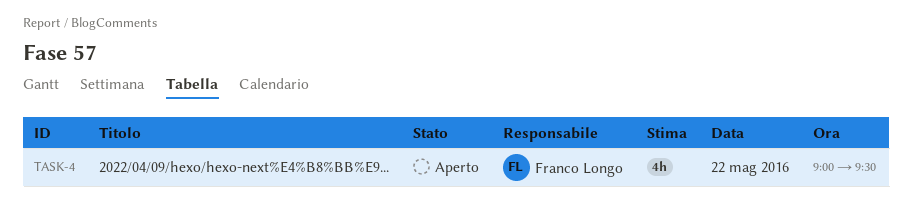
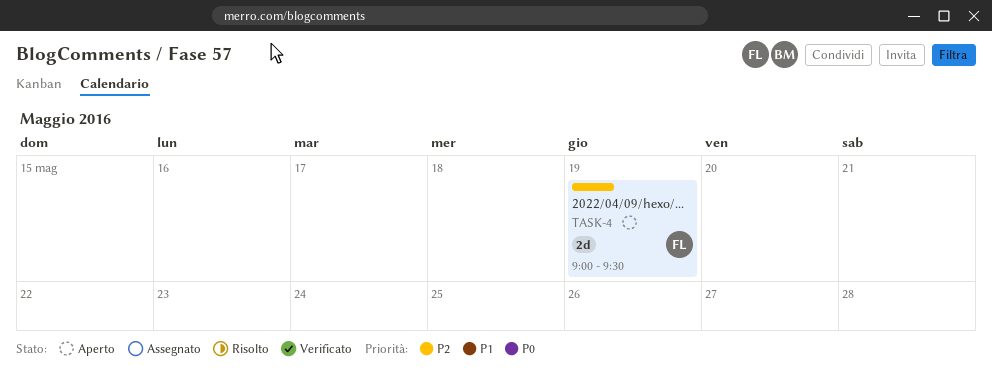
TASK-4, estimate: 4h -> 2d
TASK-4, day: May 22 -> May 19

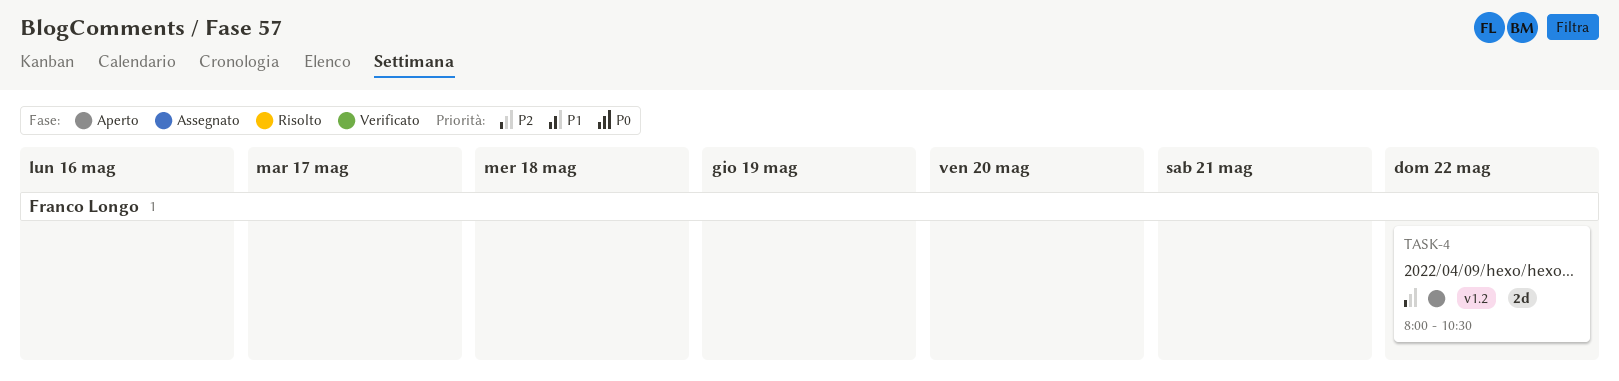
TASK-4, day: May 19 -> May 22
TASK-4, begins: 09:00 -> 08:00
TASK-4, ends: 09:30 -> 10:30

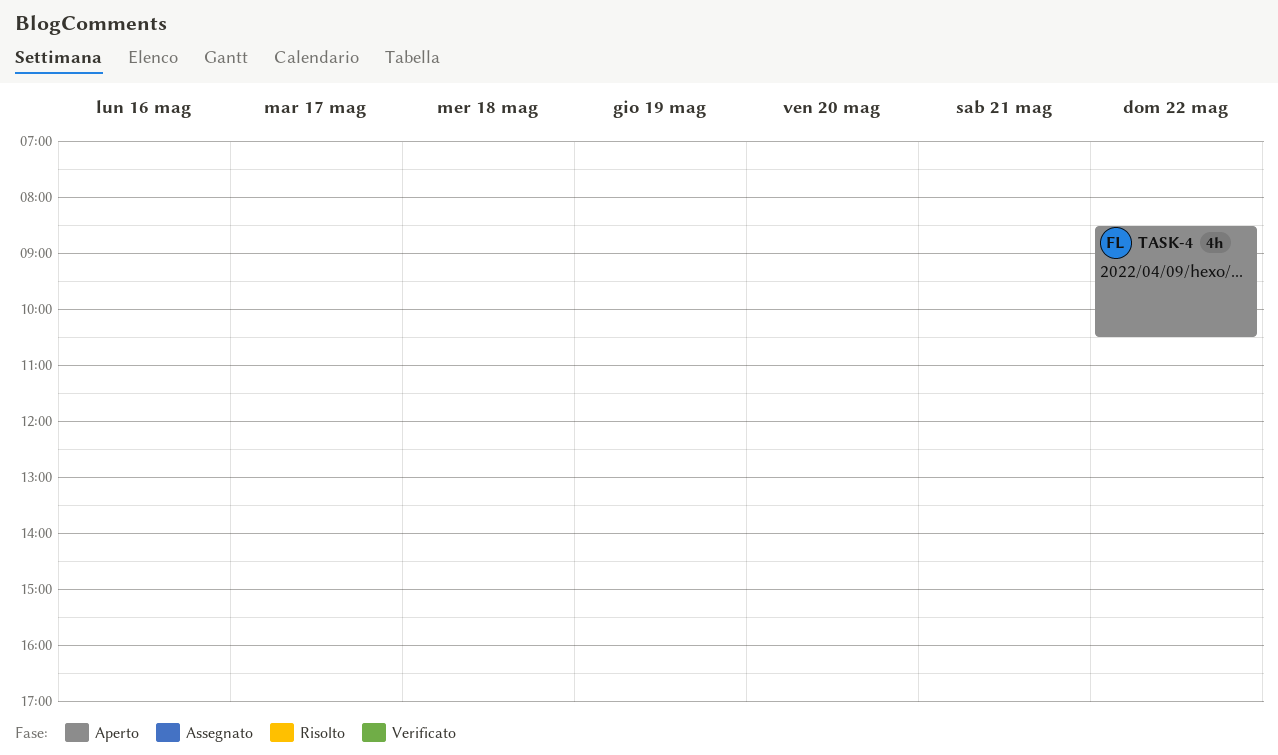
TASK-4, estimate: 2d -> 4h
TASK-4, begins: 08:00 -> 08:30

